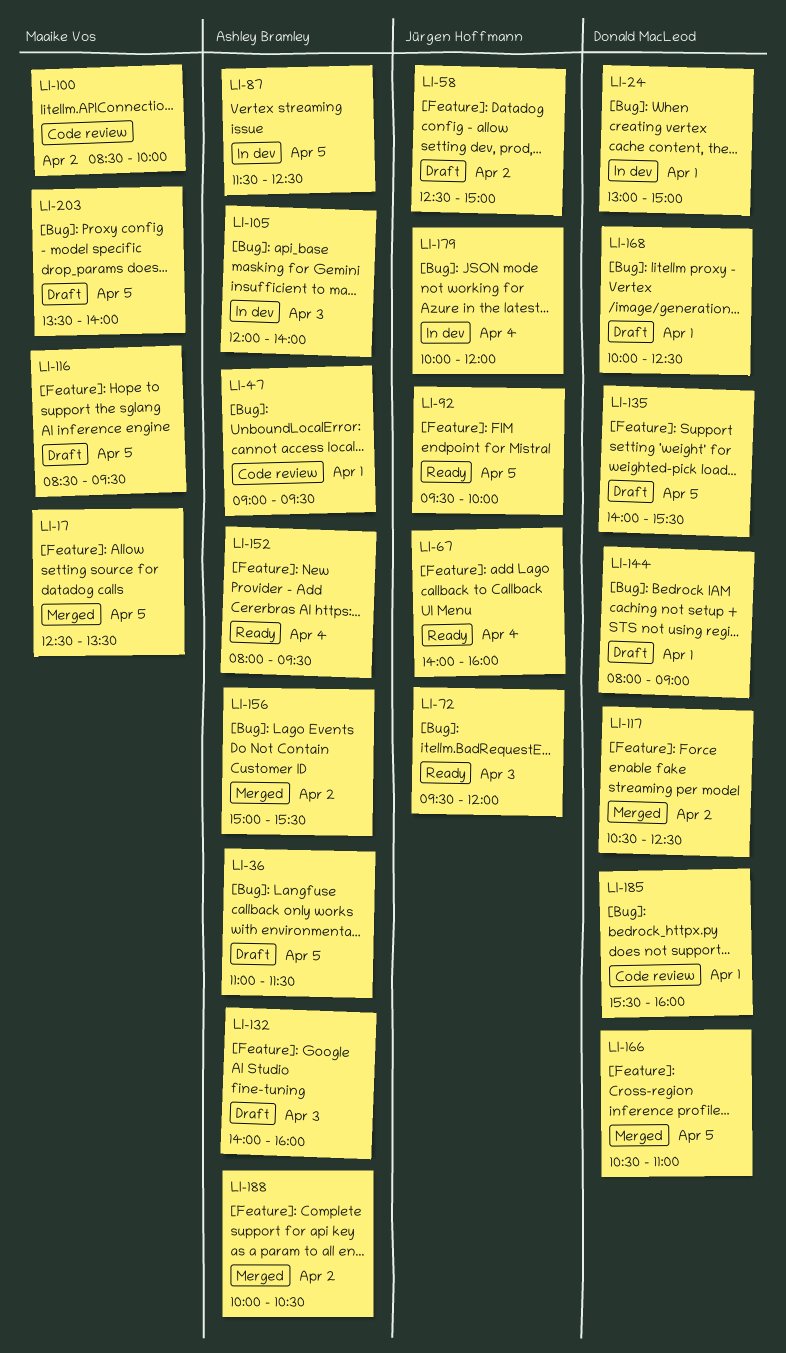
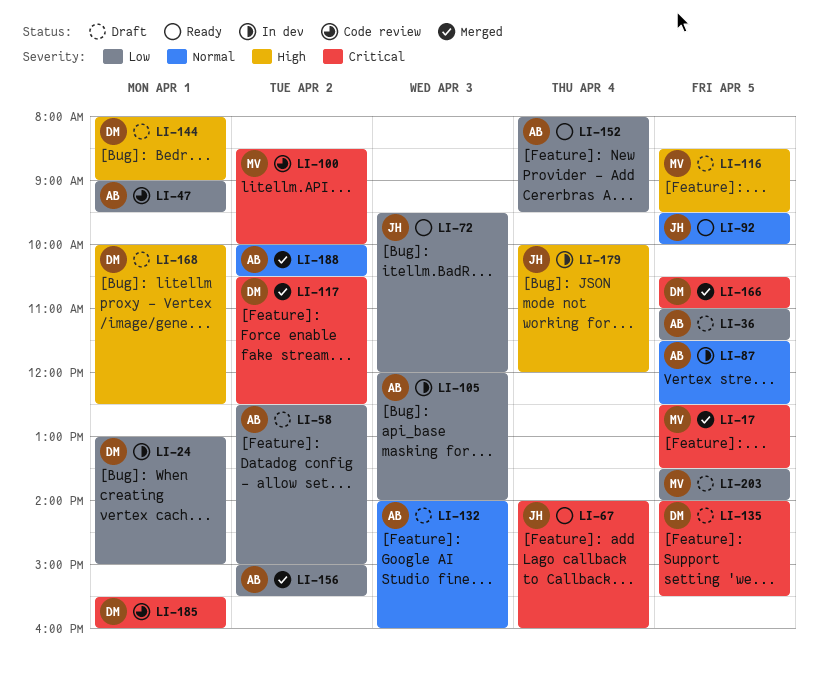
LI-58, owner: Jürgen Hoffmann -> Ashley Bramley

